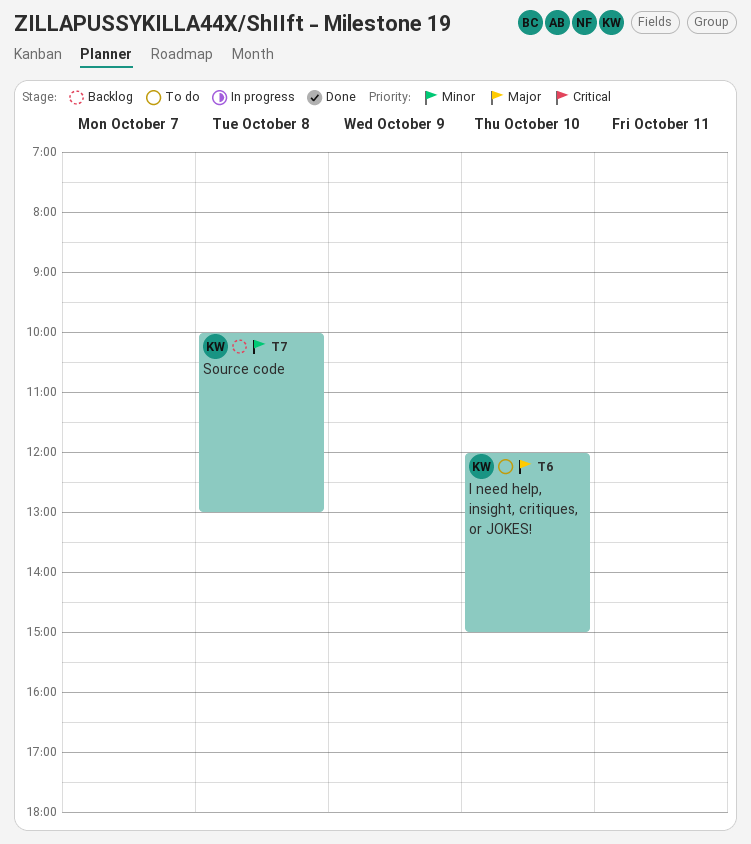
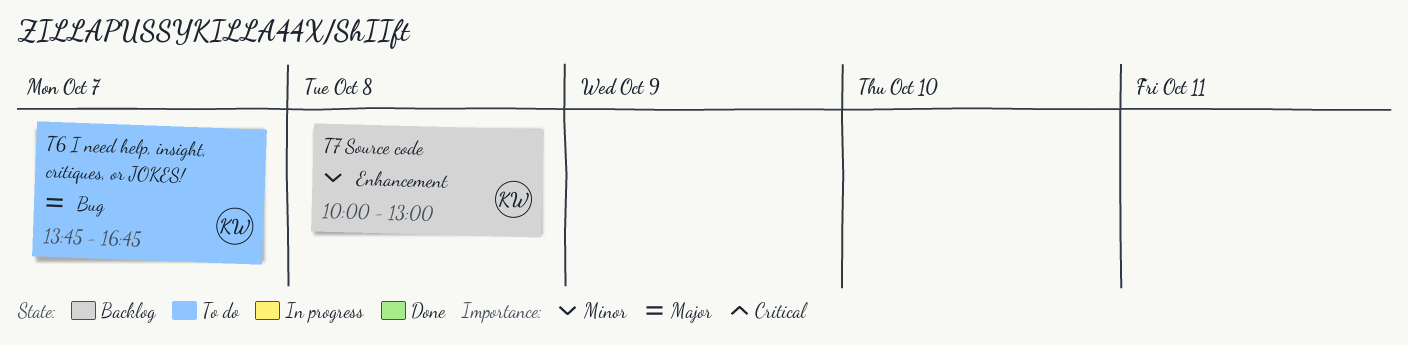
T6, day: Oct 10 -> Oct 7
T6, begins: 12:00 -> 13:45
T6, ends: 15:00 -> 16:45

